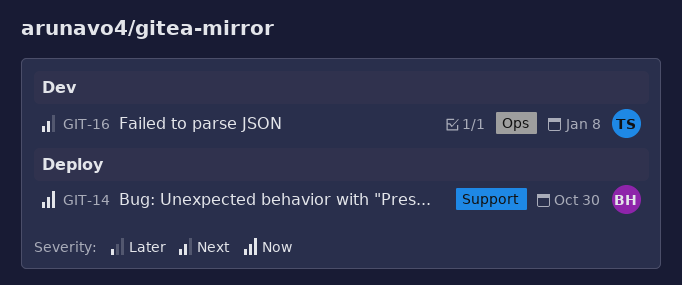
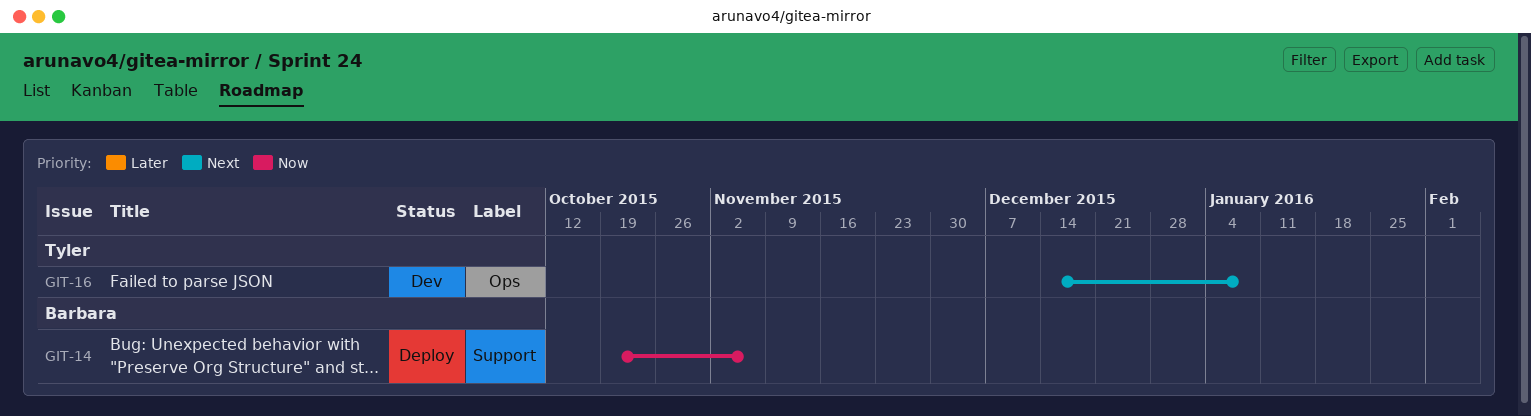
GIT-14, due: Oct 30 -> Nov 6

